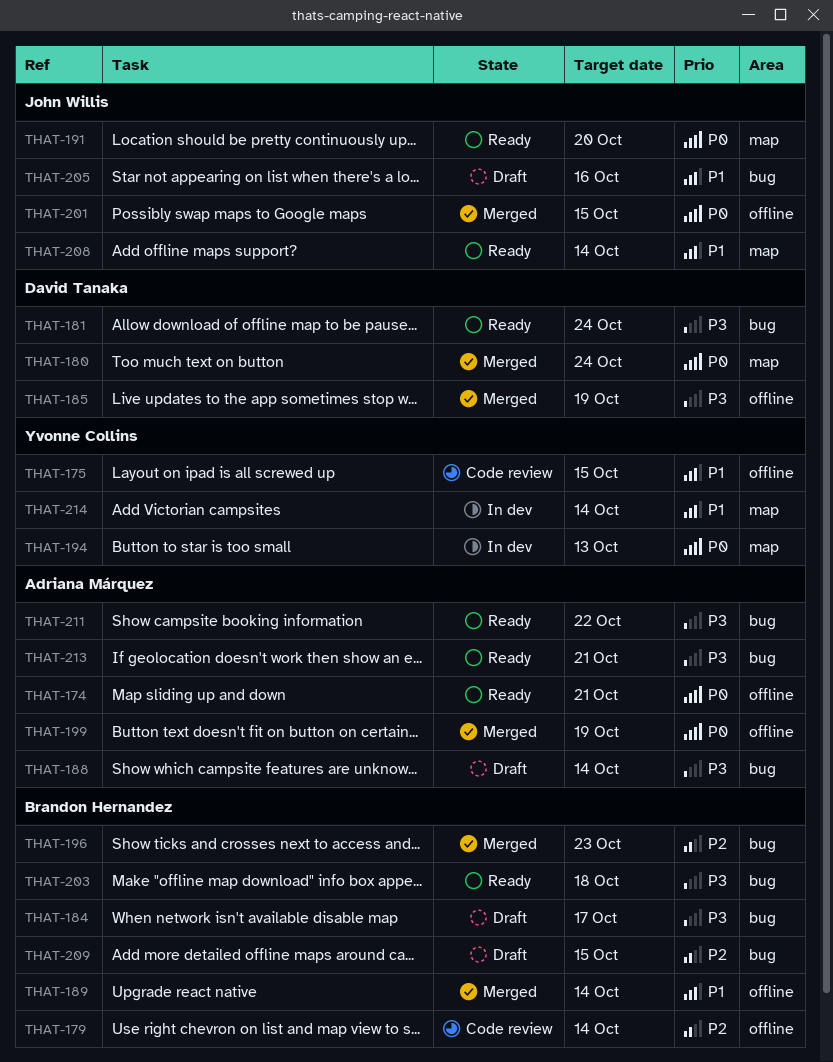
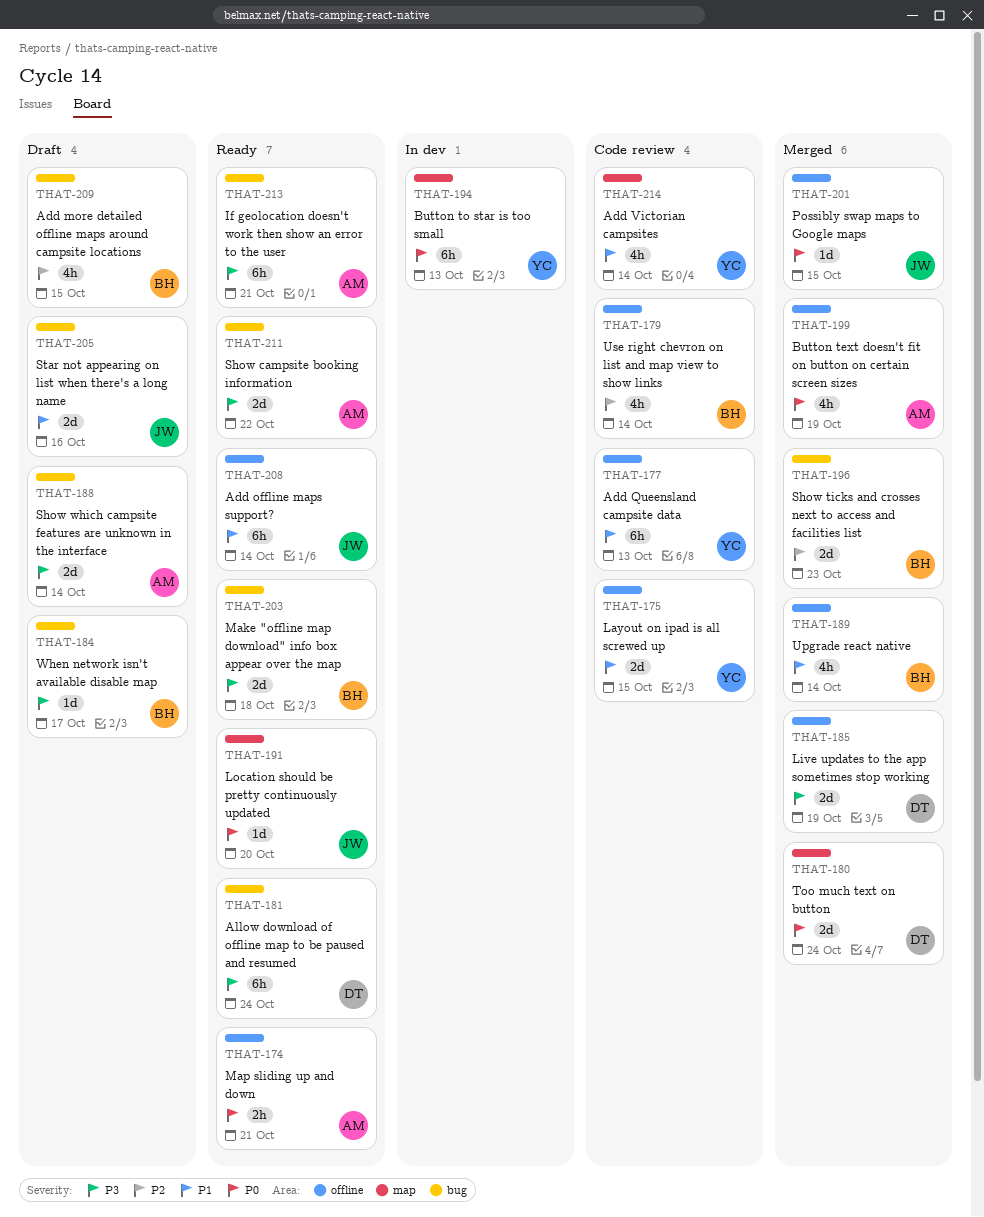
THAT-177: none -> present
THAT-208, label: map -> offline
THAT-214, status: In dev -> Code review

